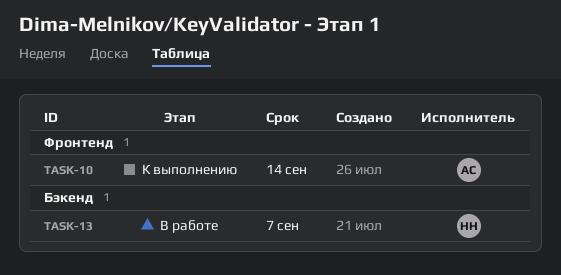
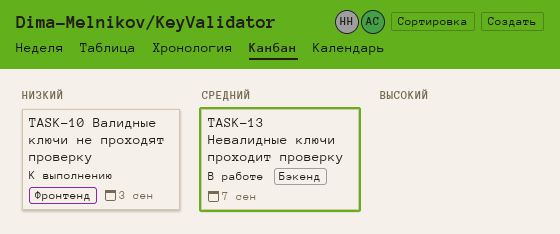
TASK-10, due: Sep 14 -> Sep 3

